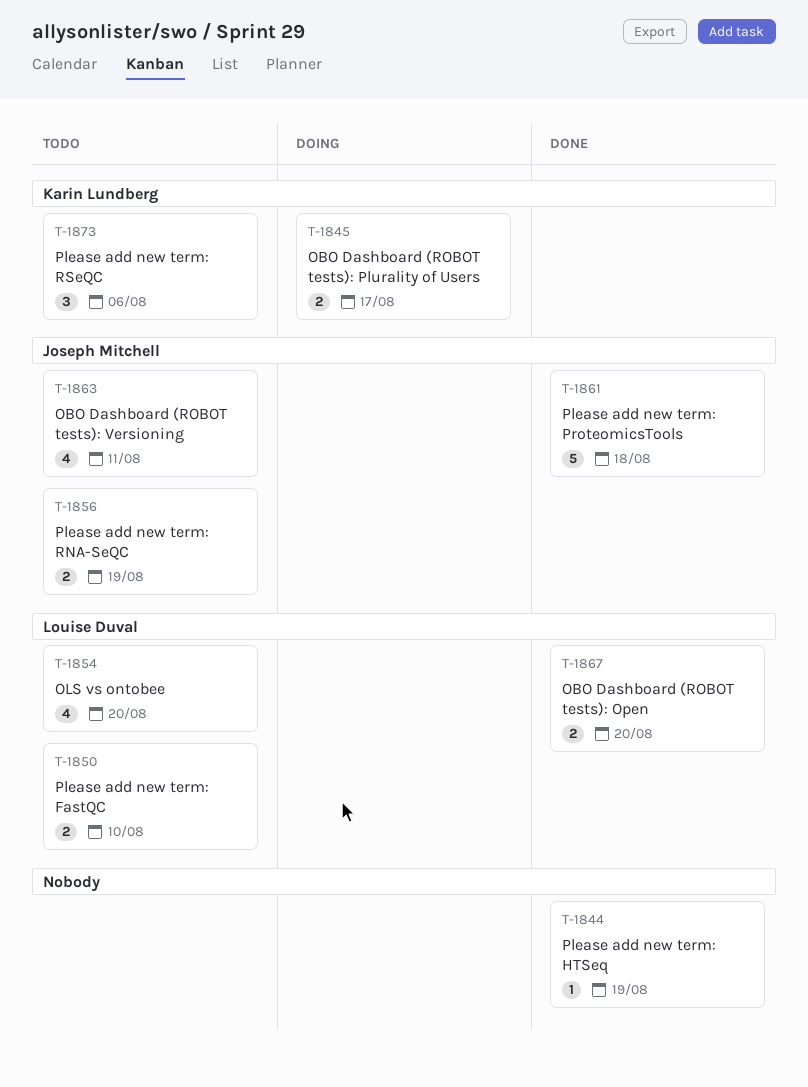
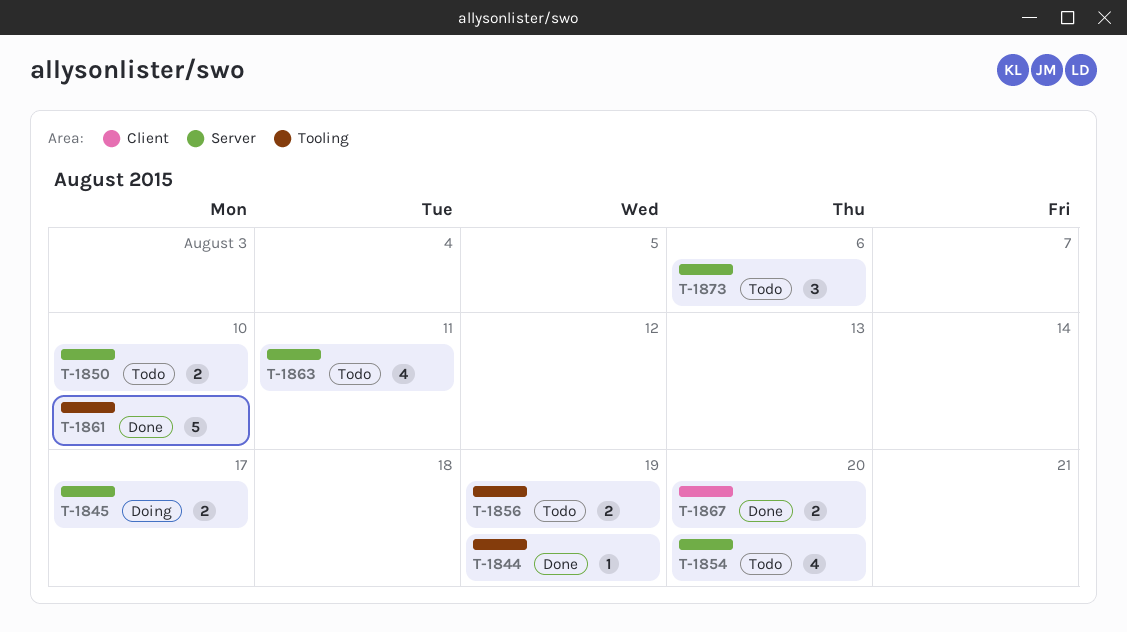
T-1861, due: Aug 18 -> Aug 10

